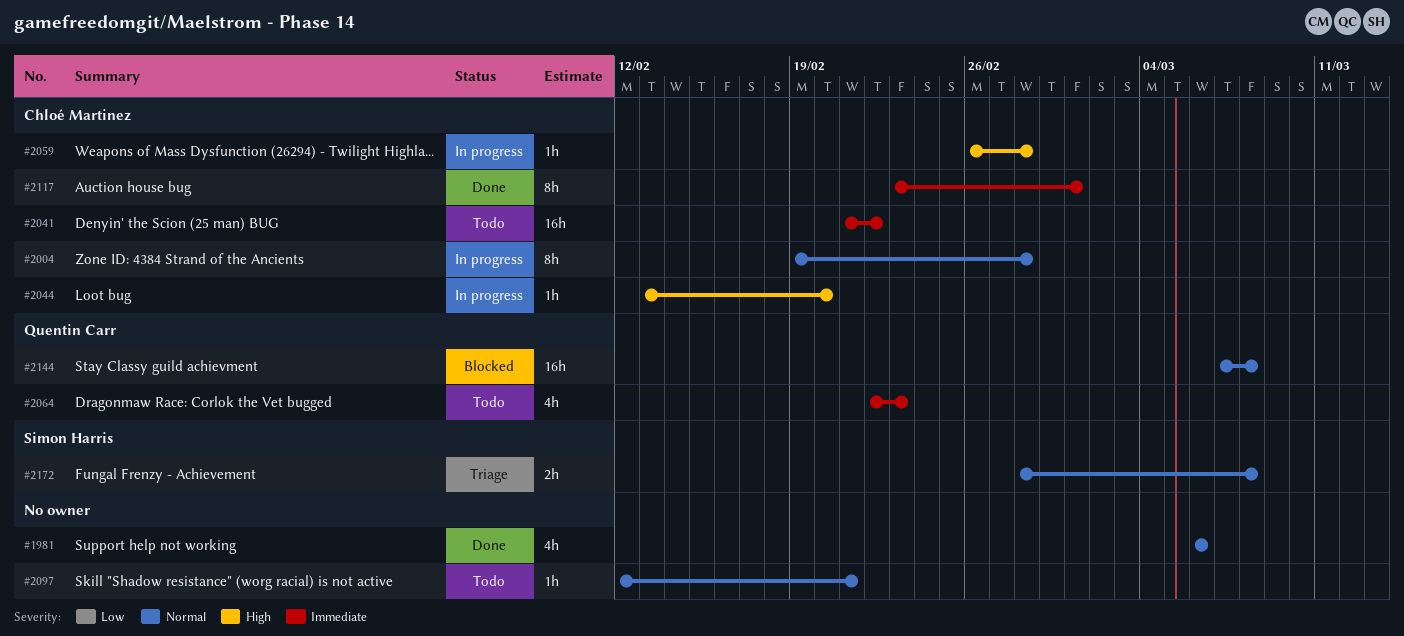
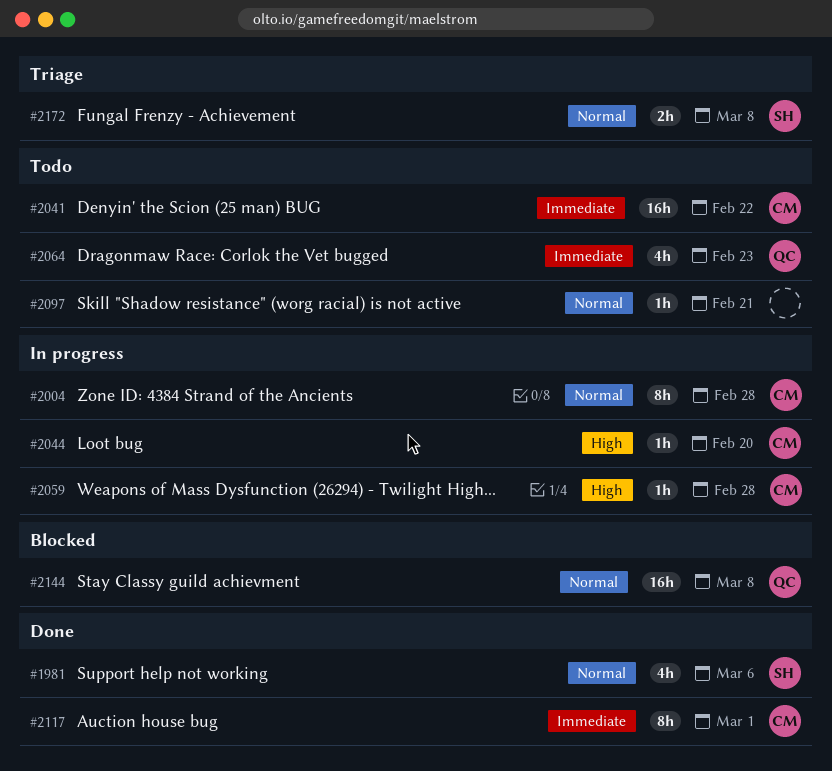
#1981, owner: none -> Simon Harris

